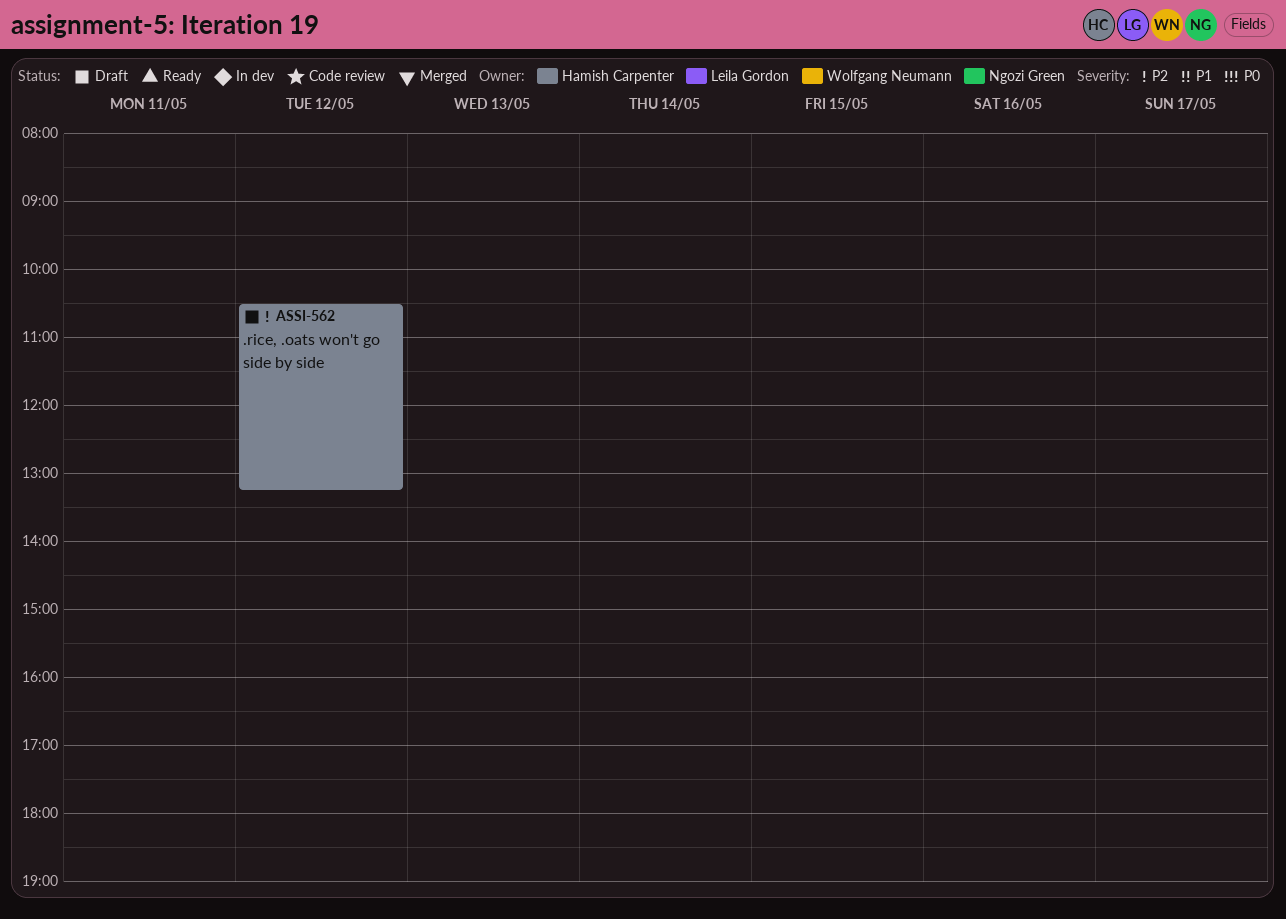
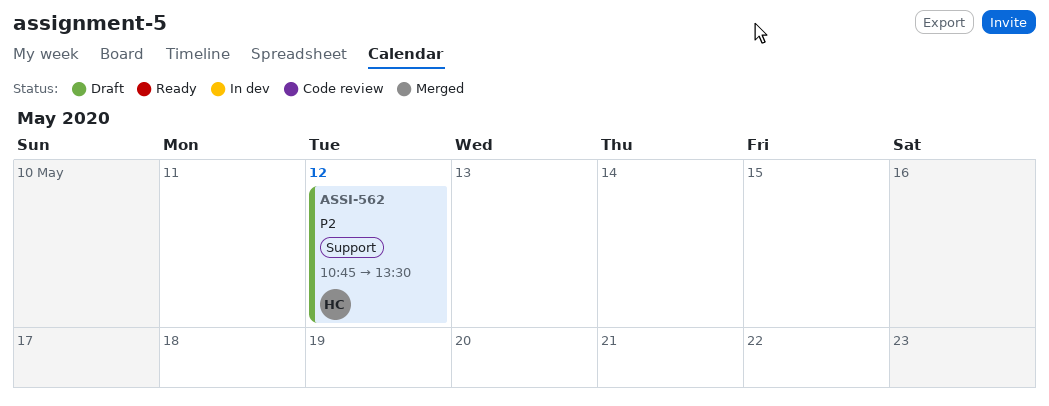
ASSI-562, begins: 10:30 -> 10:45
ASSI-562, ends: 13:15 -> 13:30

